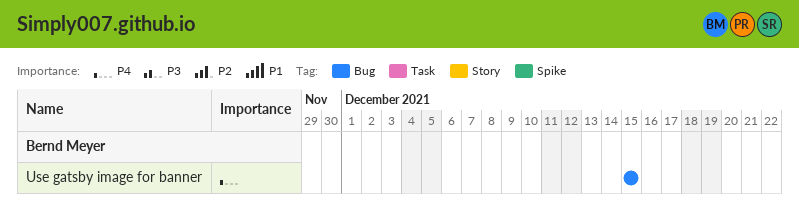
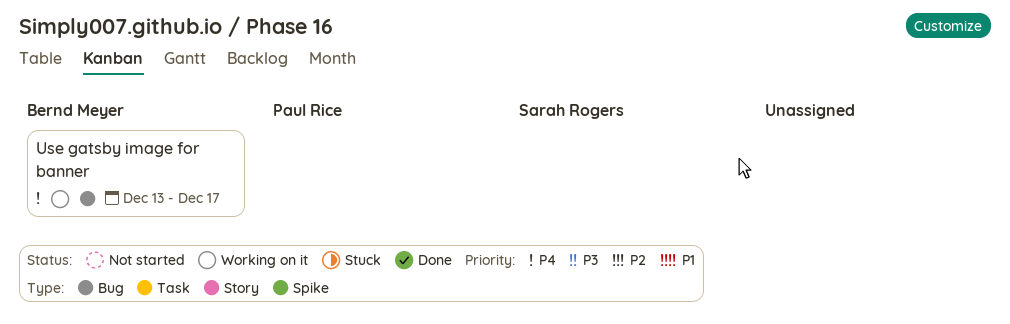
Use gatsby image for banner, start: Dec 15 -> Dec 13
Use gatsby image for banner, due: Dec 15 -> Dec 17

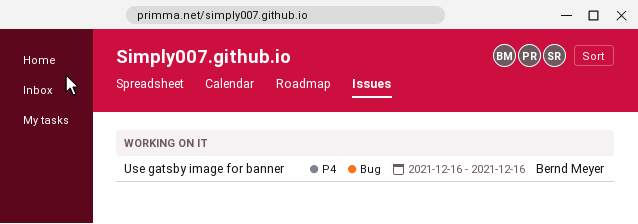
Use gatsby image for banner, start: Dec 13 -> Dec 16
Use gatsby image for banner, due: Dec 17 -> Dec 16

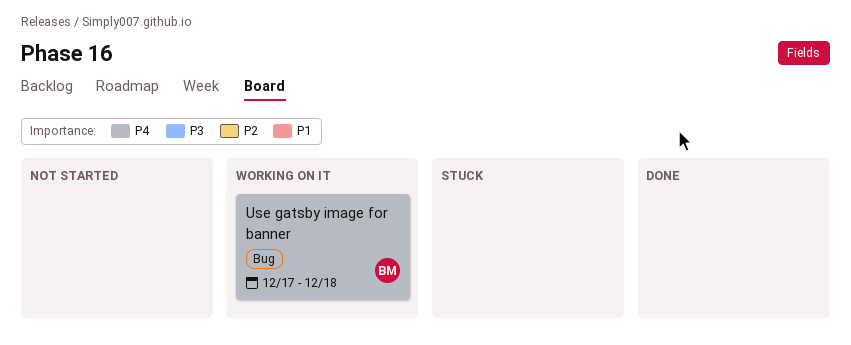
Use gatsby image for banner, start: Dec 16 -> Dec 17
Use gatsby image for banner, due: Dec 16 -> Dec 18

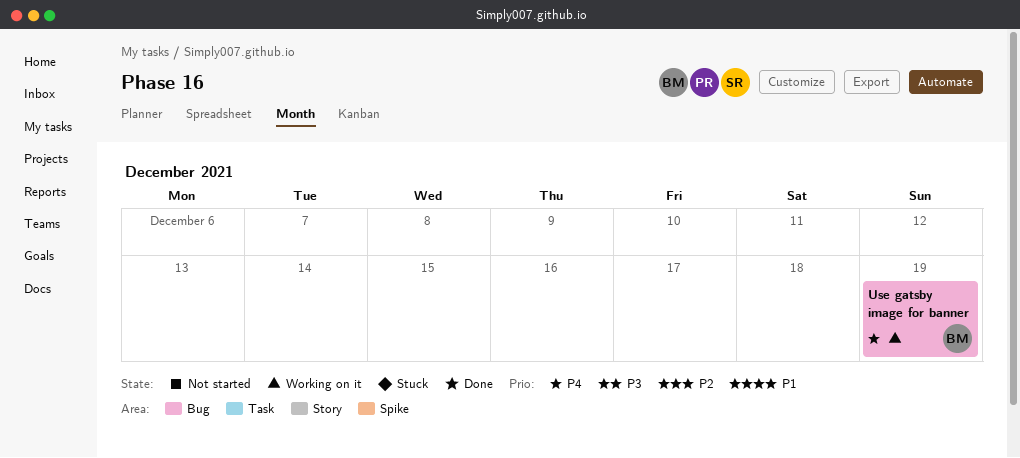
Use gatsby image for banner, due: Dec 18 -> Dec 19

